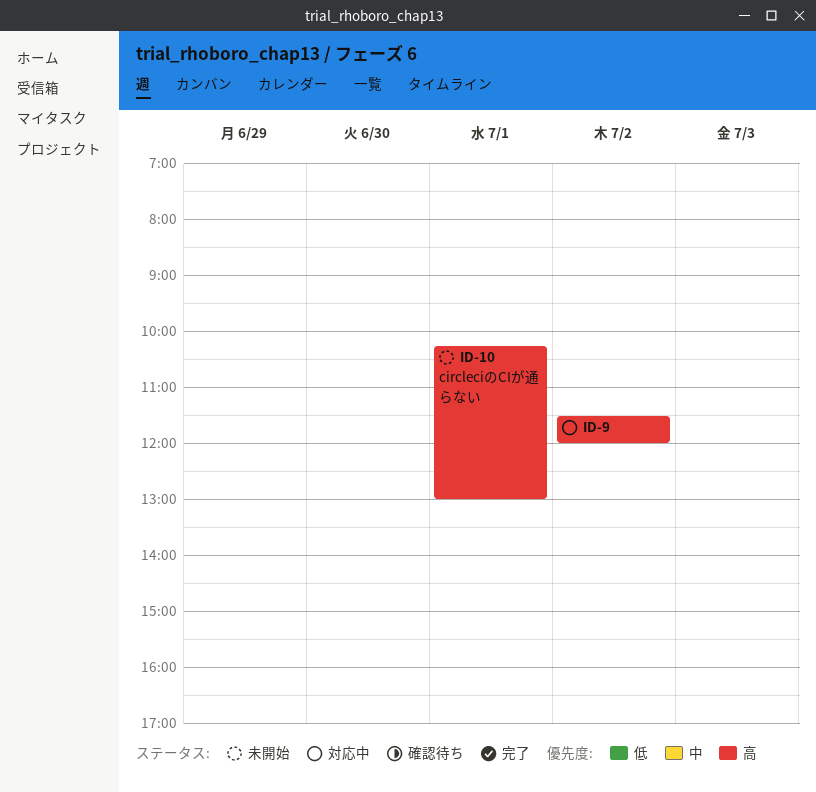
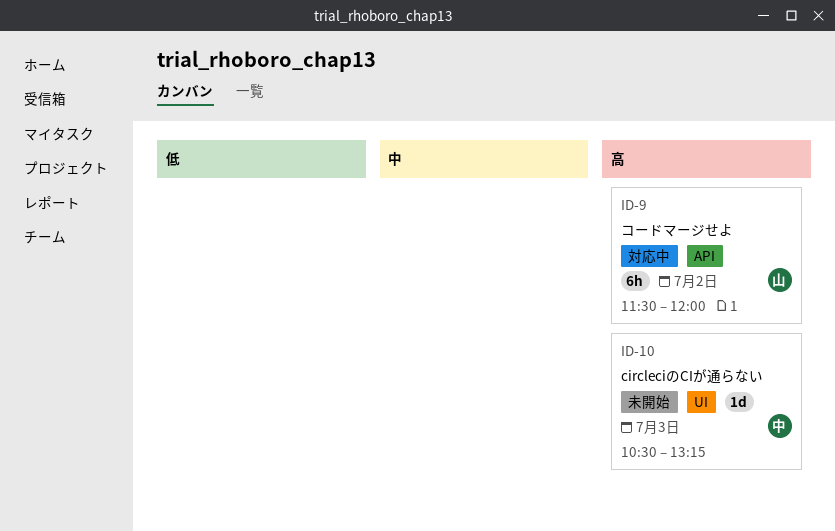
ID-10, day: Jul 1 -> Jul 3
ID-10, begins: 10:15 -> 10:30
ID-10, ends: 13:00 -> 13:15

